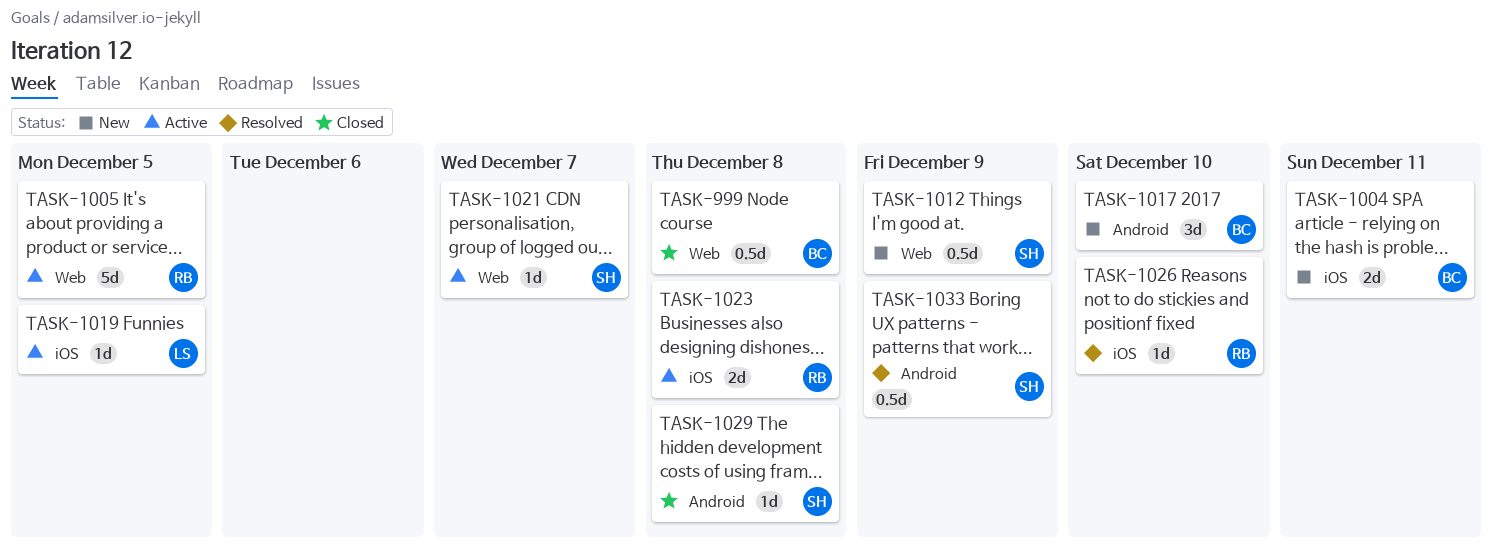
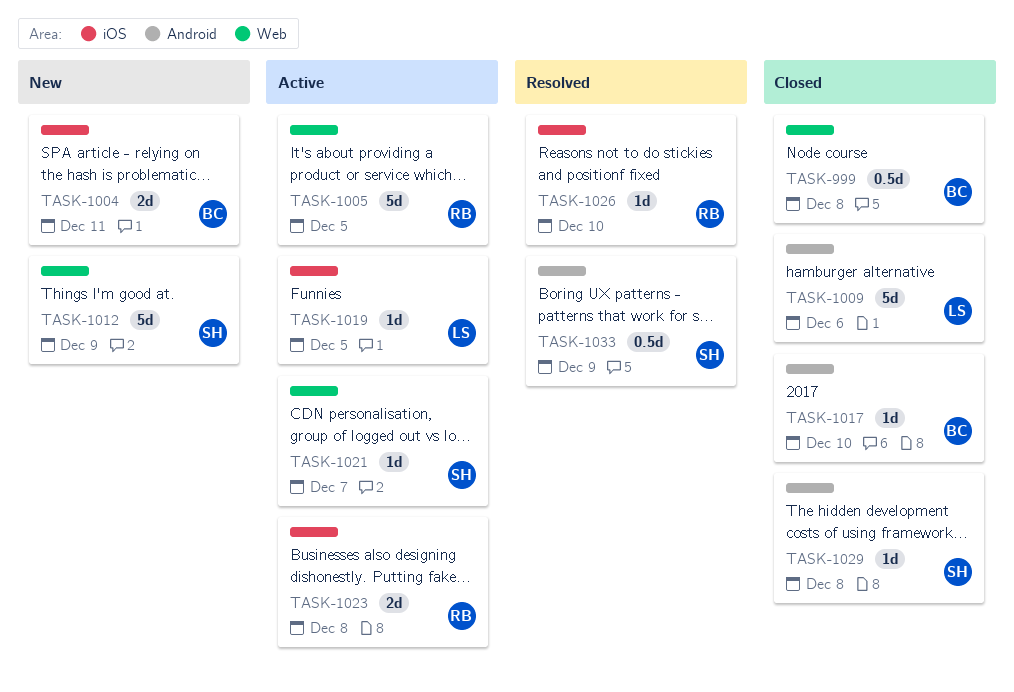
TASK-1009: none -> present
TASK-1012, estimate: 0.5d -> 5d
TASK-1017, status: New -> Closed
TASK-1017, estimate: 3d -> 1d

